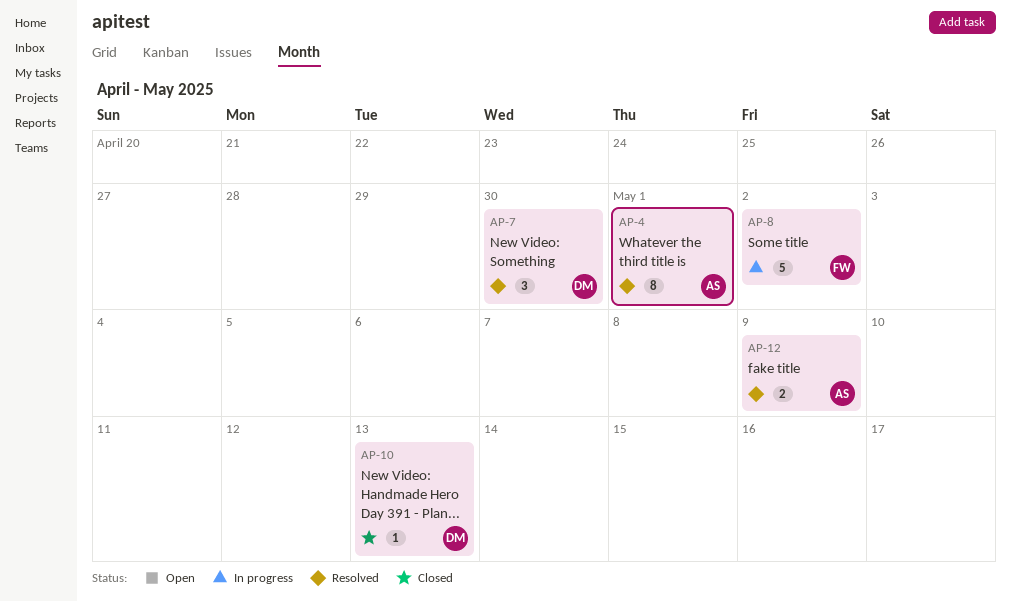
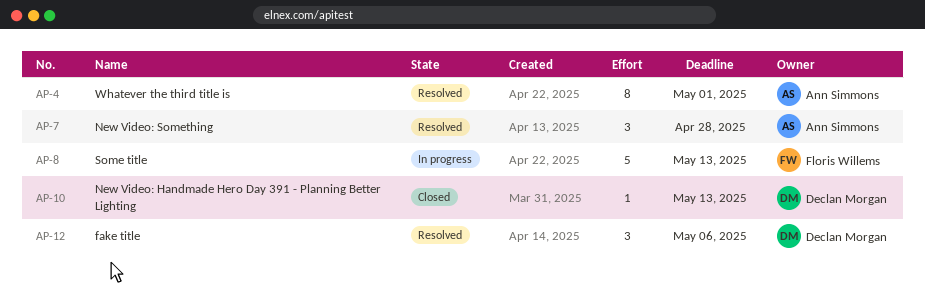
AP-7, owner: Declan Morgan -> Ann Simmons
AP-7, due: Apr 30 -> Apr 28
AP-8, due: May 2 -> May 13
AP-12, owner: Ann Simmons -> Declan Morgan
AP-12, estimate: 2 -> 3
AP-12, due: May 9 -> May 6

